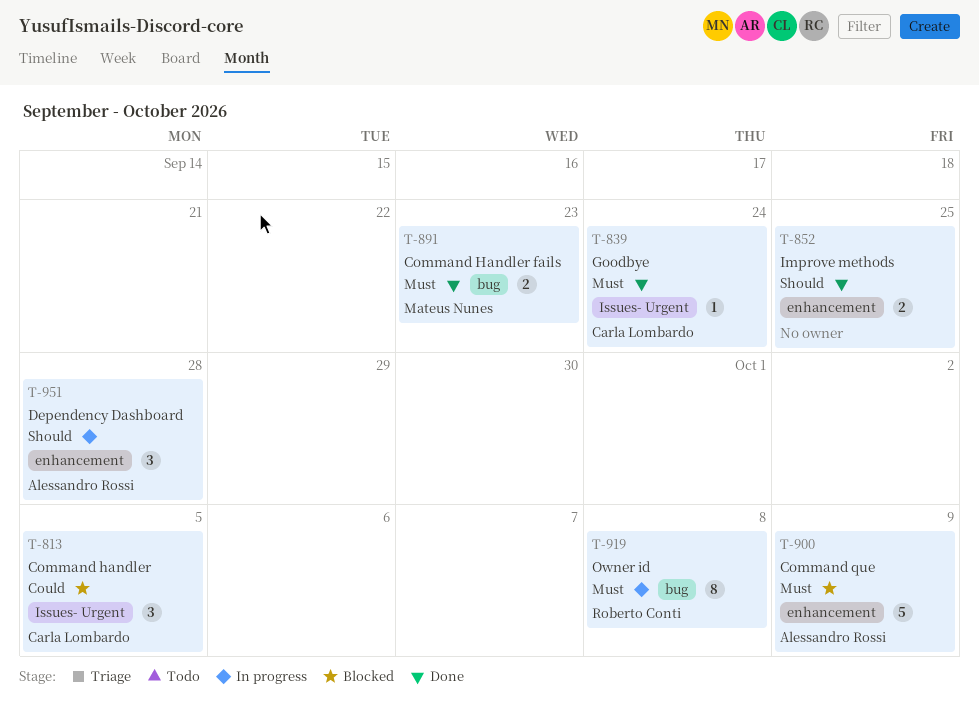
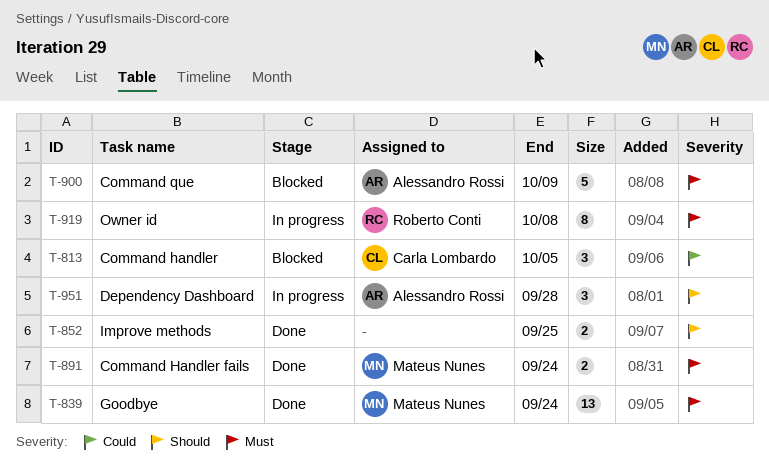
T-839, owner: Carla Lombardo -> Mateus Nunes
T-839, estimate: 1 -> 13
T-891, due: Sep 23 -> Sep 24

